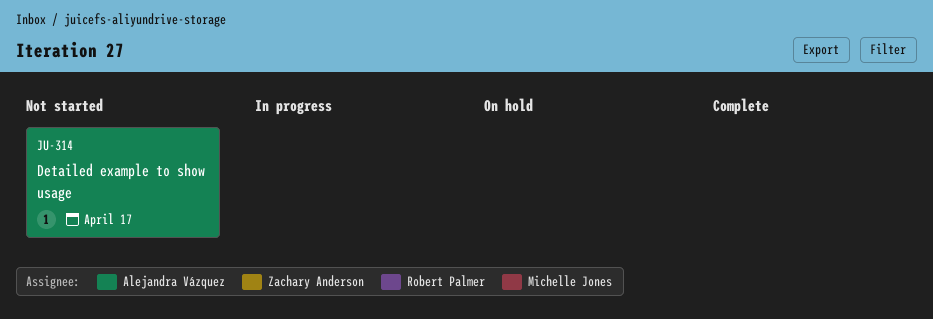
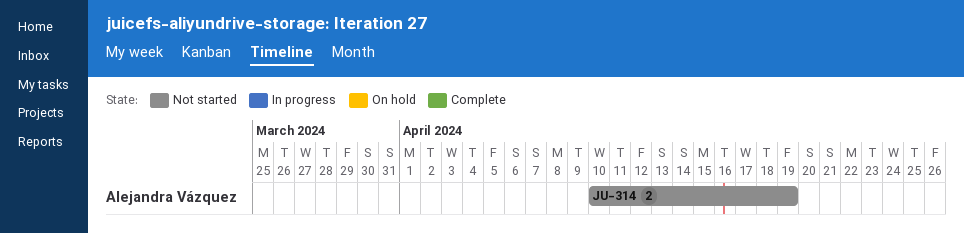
JU-314, estimate: 1 -> 2
JU-314, due: Apr 17 -> Apr 19

